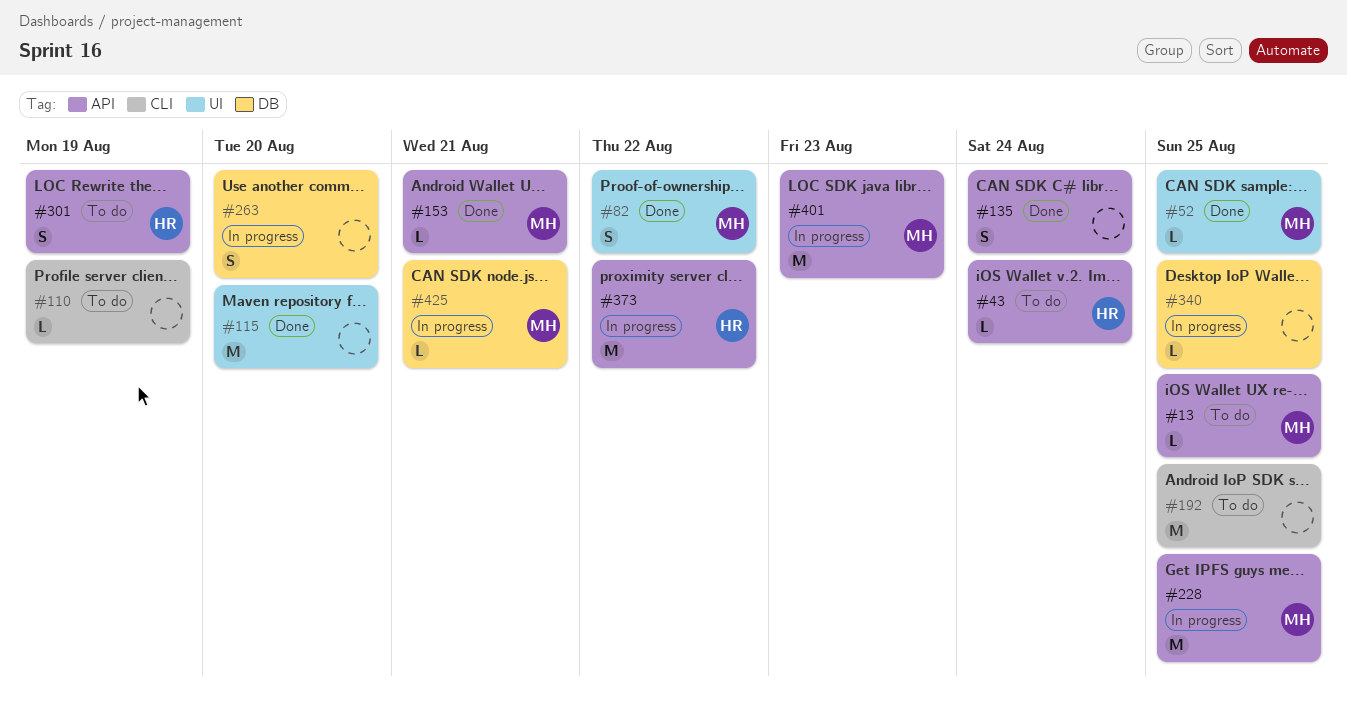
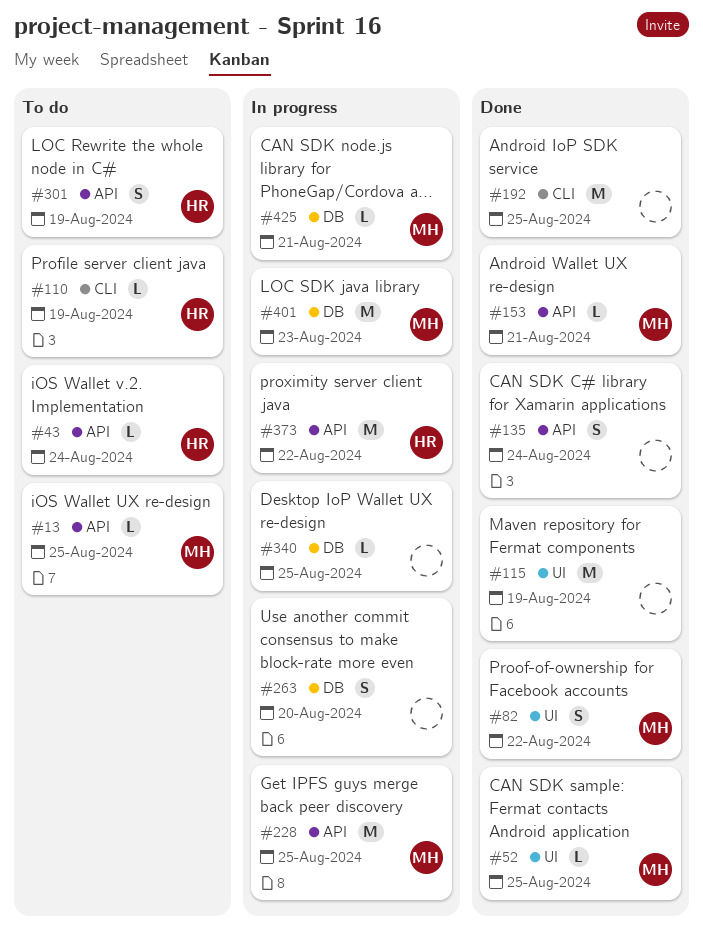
#110, owner: none -> HR
#115, due: Aug 20 -> Aug 19
#192, status: To do -> Done
#401, label: API -> DB

